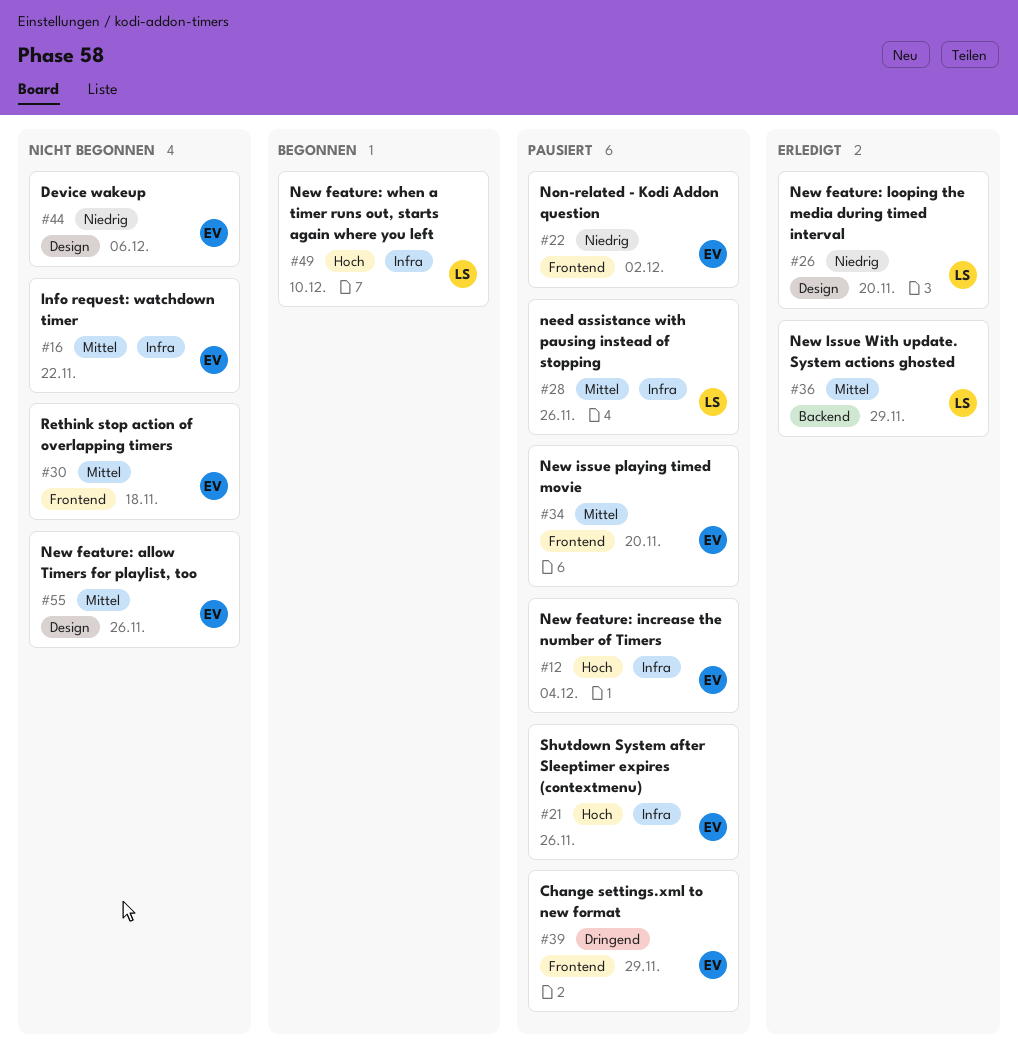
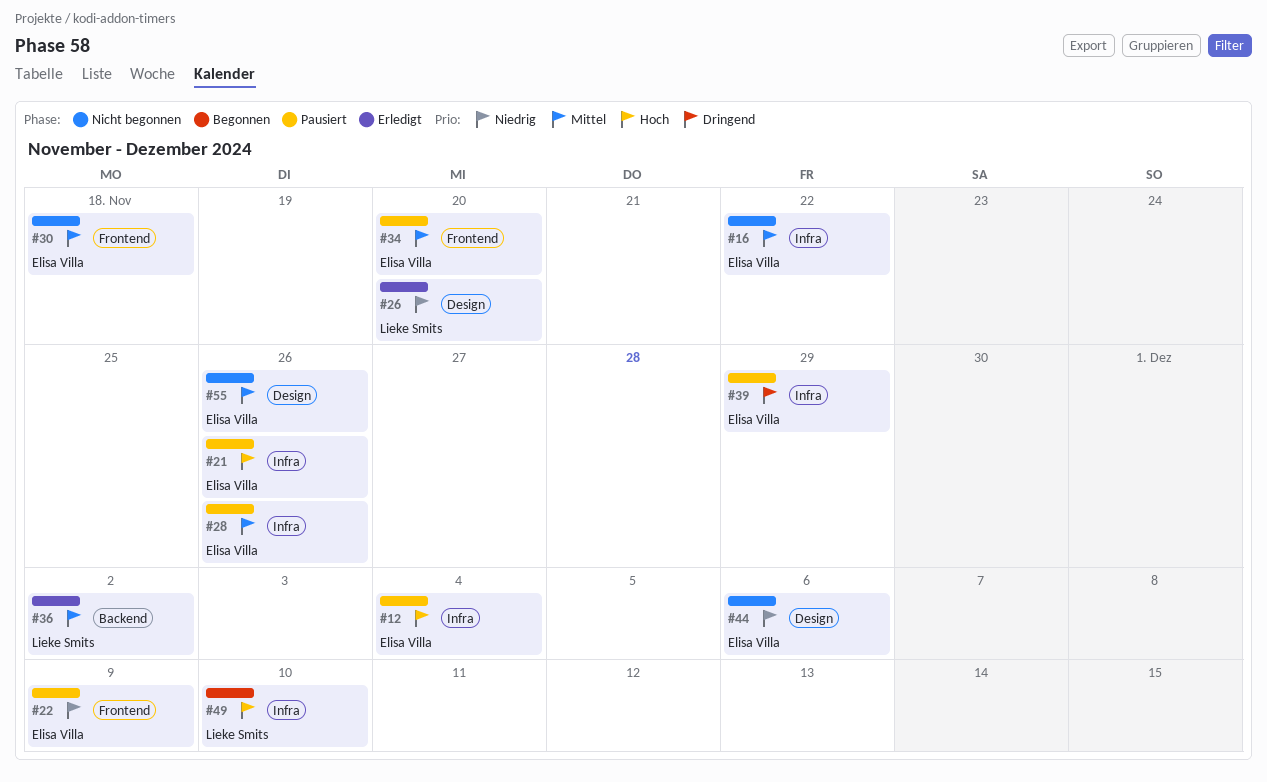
#22, due: Dec 2 -> Dec 9
#28, owner: Lieke Smits -> Elisa Villa
#36, due: Nov 29 -> Dec 2
#39, label: Frontend -> Infra

